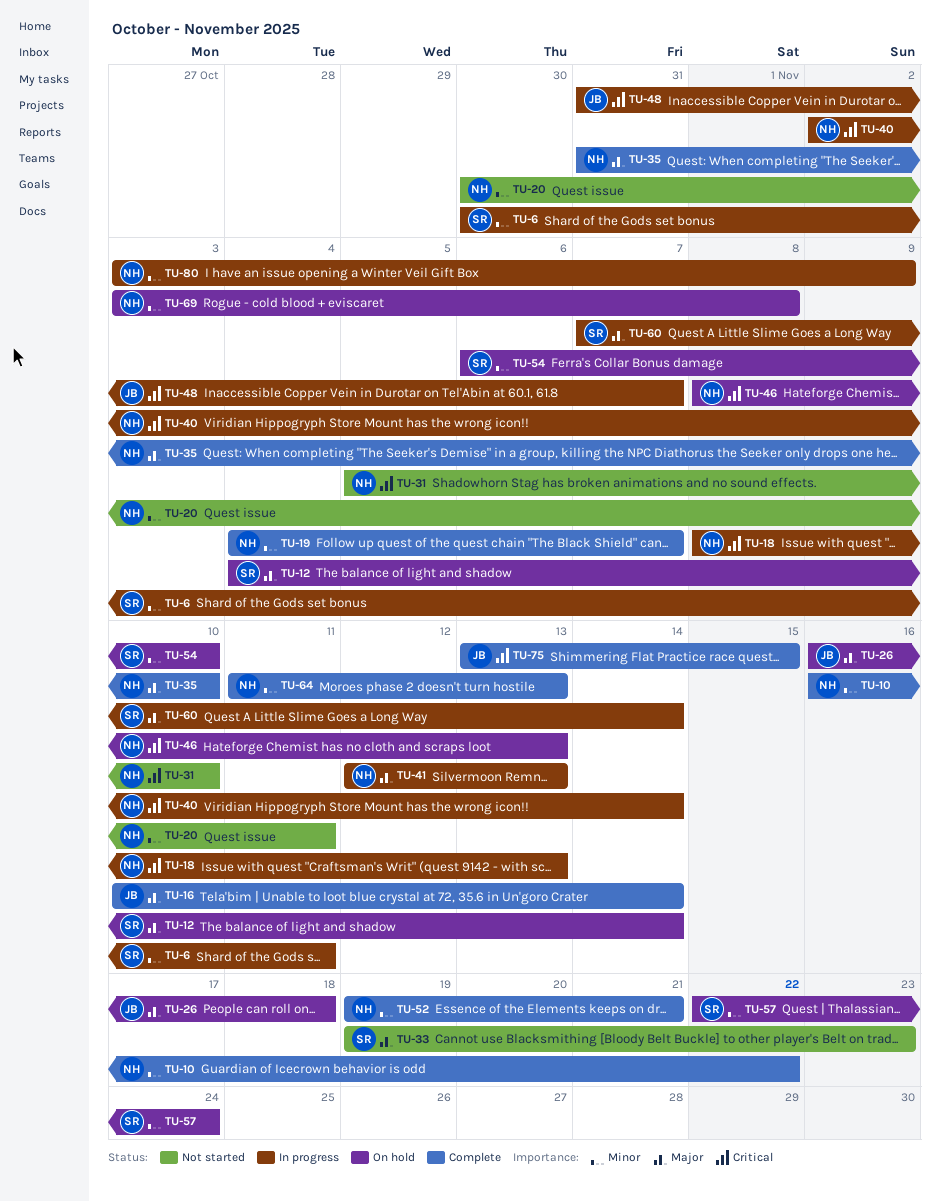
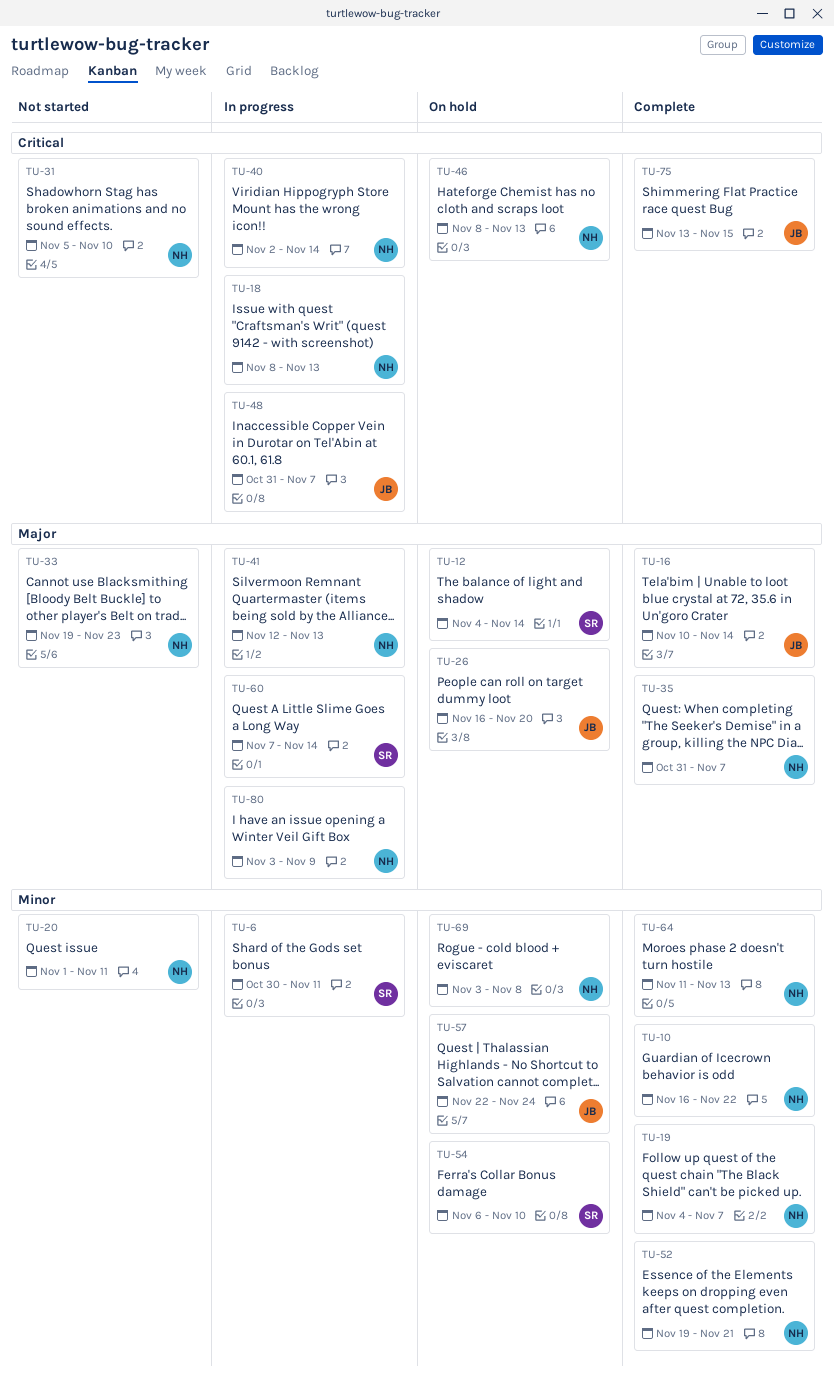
TU-20, start: Oct 30 -> Nov 1
TU-26, due: Nov 18 -> Nov 20
TU-33, owner: SR -> NH
TU-35, due: Nov 10 -> Nov 7
TU-57, owner: SR -> JB
TU-80, priority: Minor -> Major

